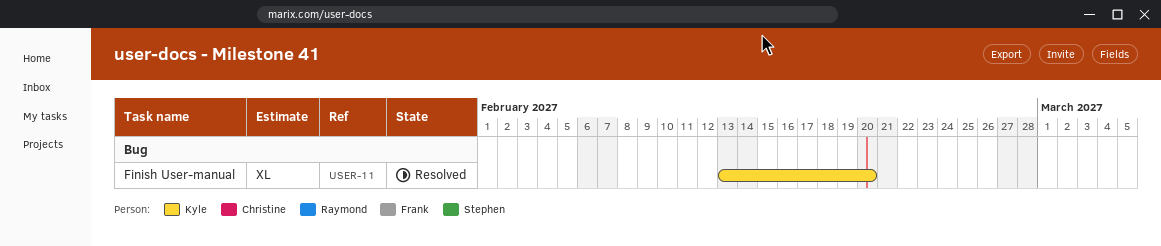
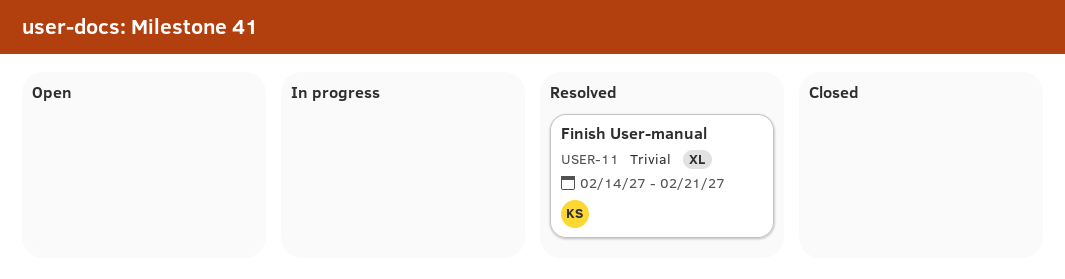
USER-11, start: Feb 13 -> Feb 14
USER-11, due: Feb 20 -> Feb 21

